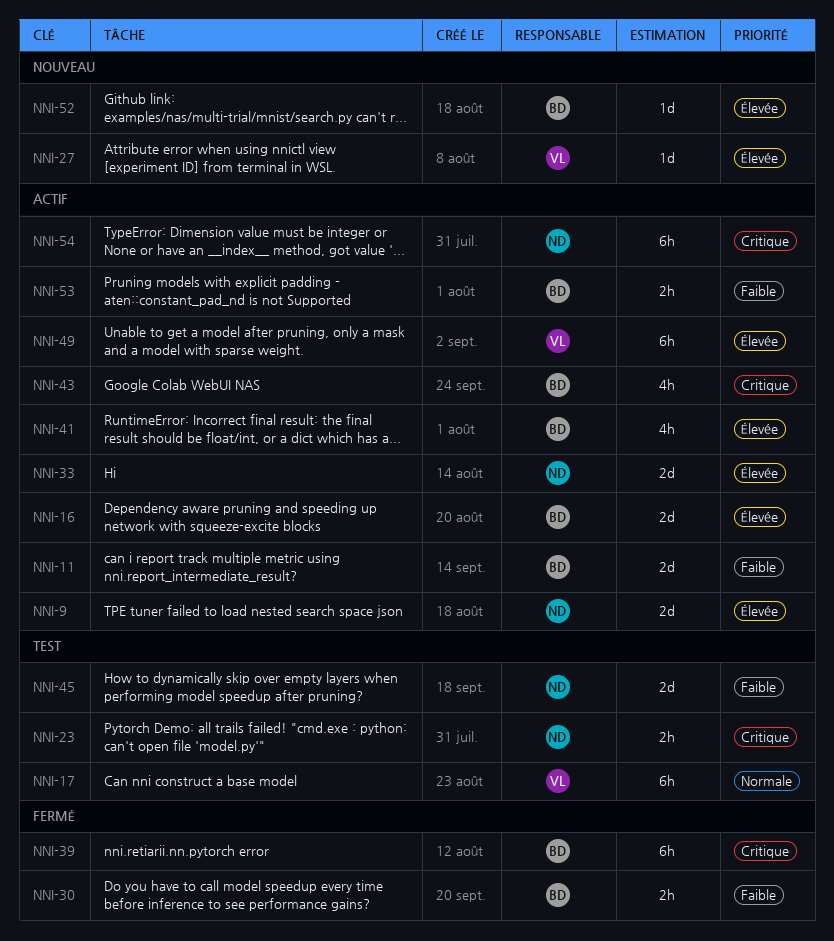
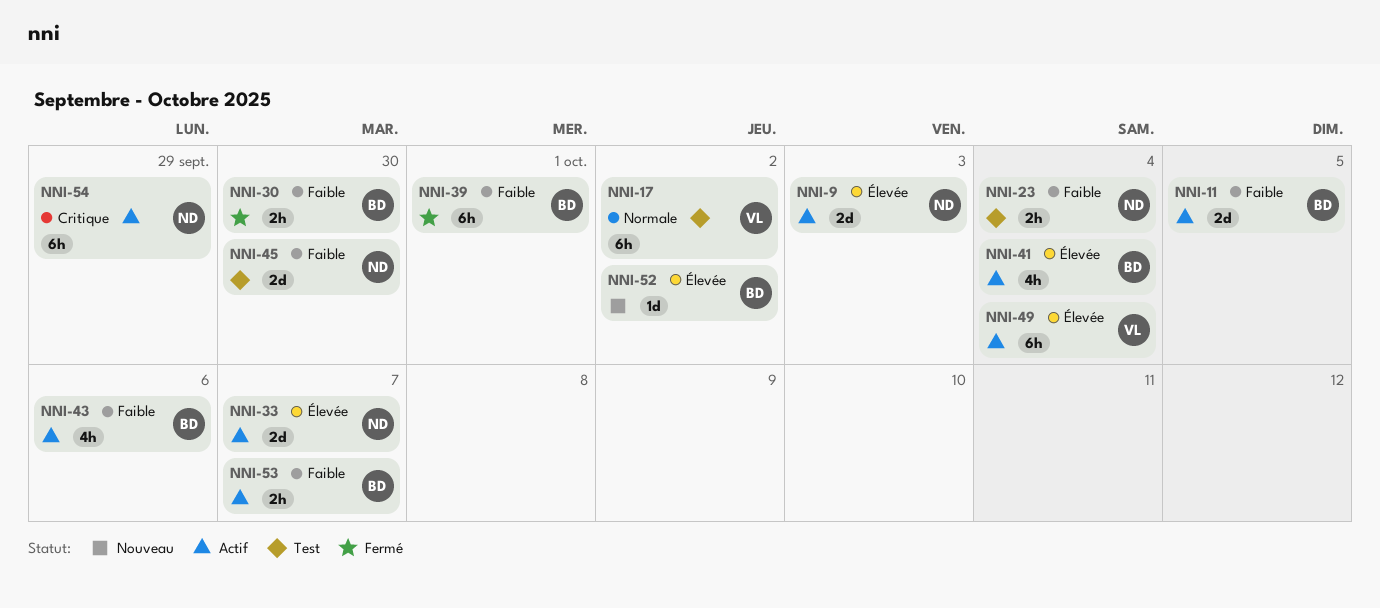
NNI-16: present -> none
NNI-23, priority: Critique -> Faible
NNI-27: present -> none
NNI-39, priority: Critique -> Faible
NNI-43, priority: Critique -> Faible

